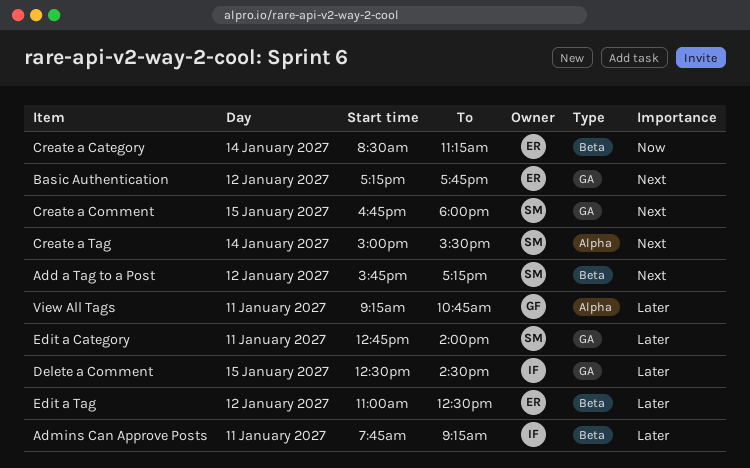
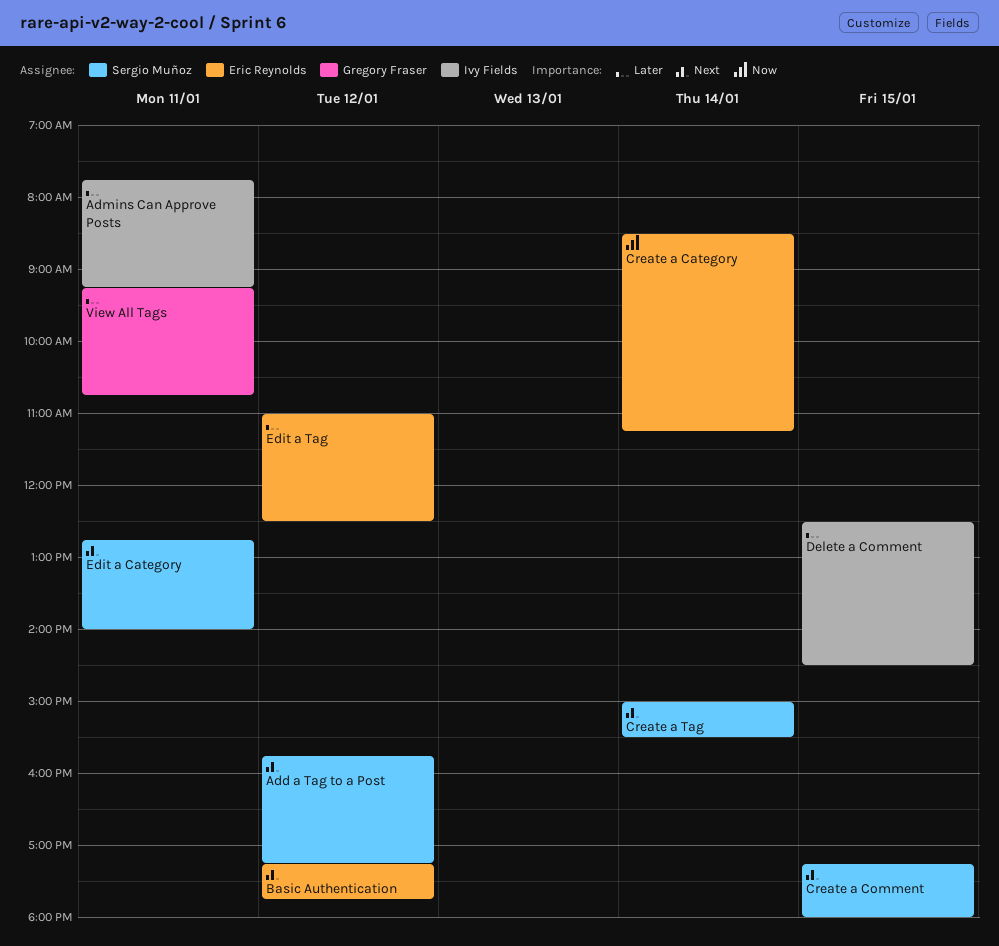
Create a Comment, begins: 16:45 -> 17:15
Edit a Category, priority: Later -> Next

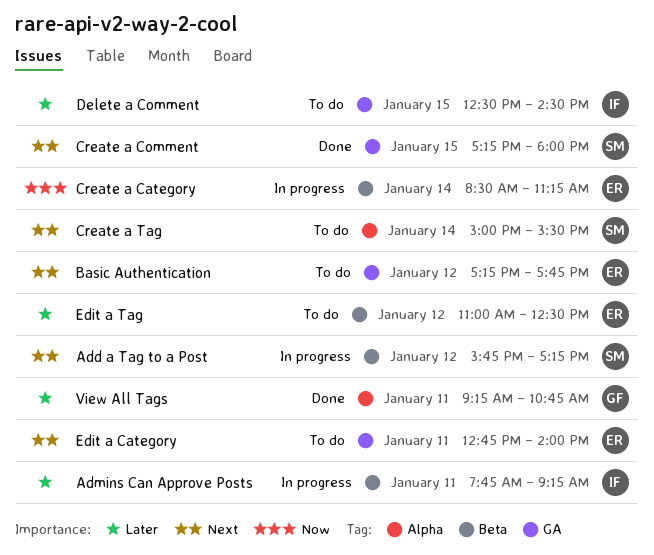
Edit a Category, owner: Sergio Muñoz -> Eric Reynolds

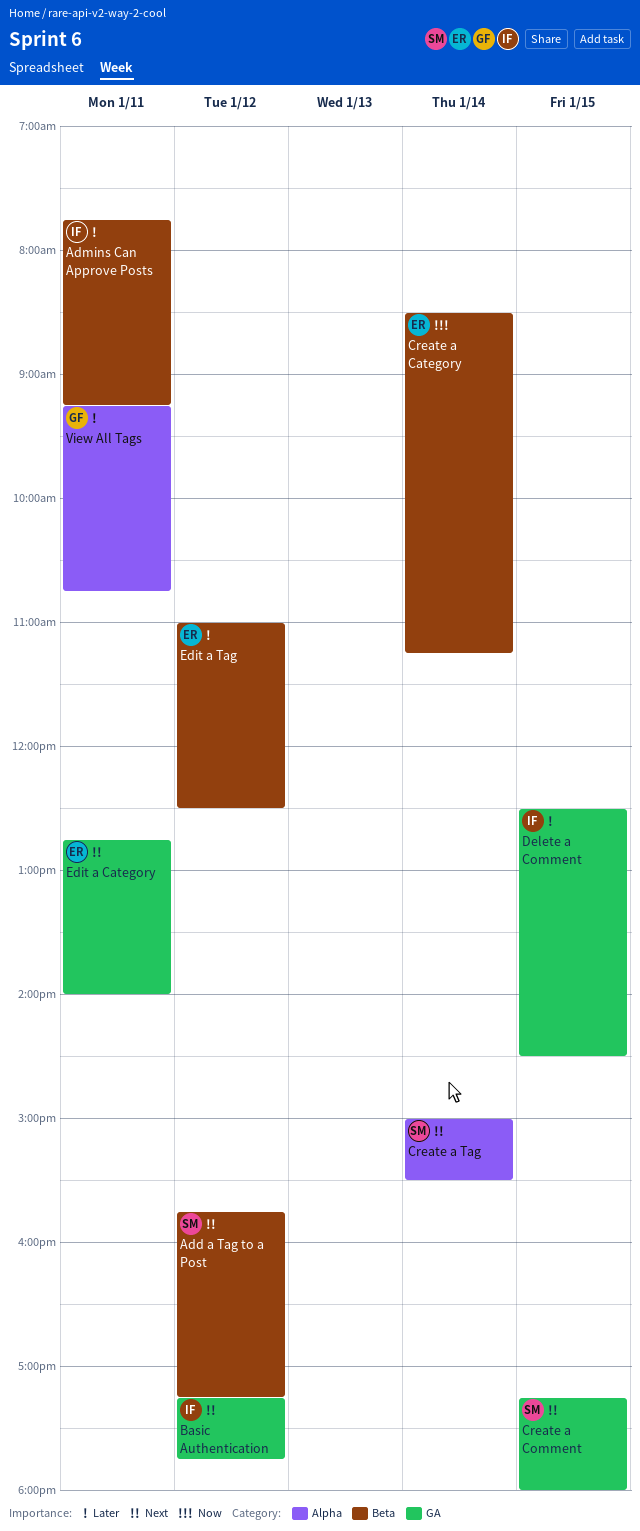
Basic Authentication, owner: ER -> IF

